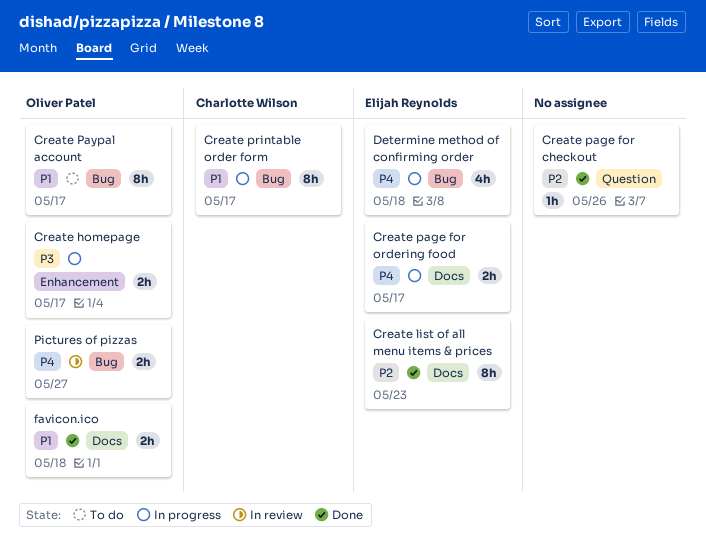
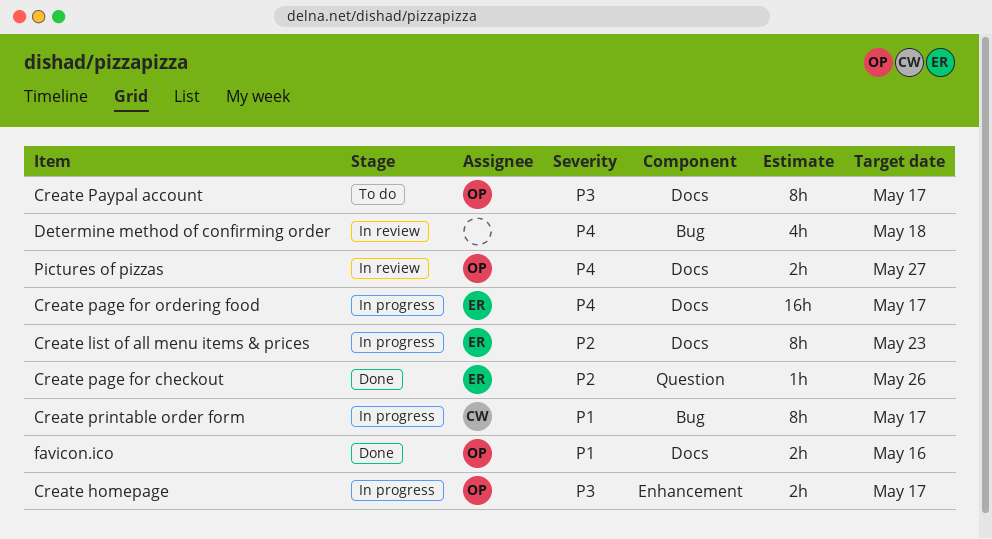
Create list of all menu items & prices, status: Done -> In progress
Create page for checkout, owner: none -> Elijah Reynolds
Create page for ordering food, estimate: 2h -> 16h
Create Paypal account, priority: P1 -> P3
Create Paypal account, label: Bug -> Docs
Determine method of confirming order, status: In progress -> In review
Determine method of confirming order, owner: Elijah Reynolds -> none
favicon.ico, due: May 18 -> May 16
Pictures of pizzas, label: Bug -> Docs

